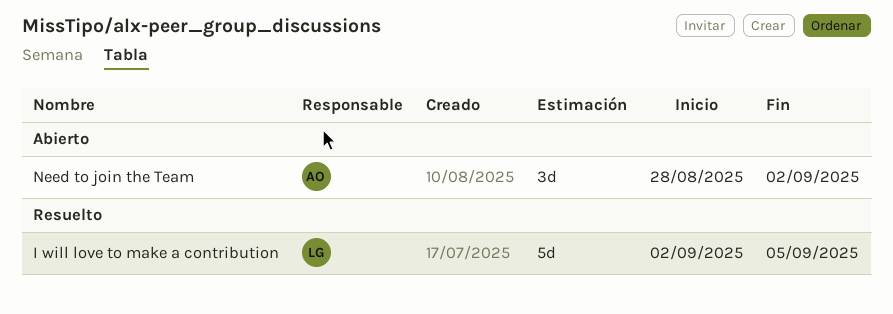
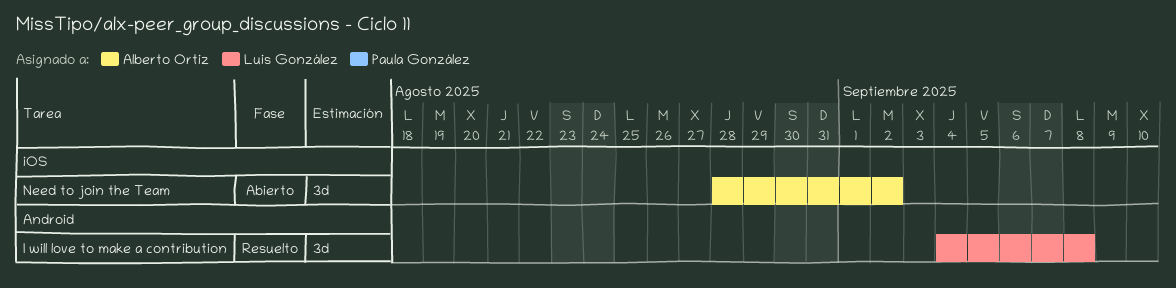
I will love to make a contribution, estimate: 5d -> 3d
I will love to make a contribution, start: Sep 2 -> Sep 4
I will love to make a contribution, due: Sep 5 -> Sep 8

